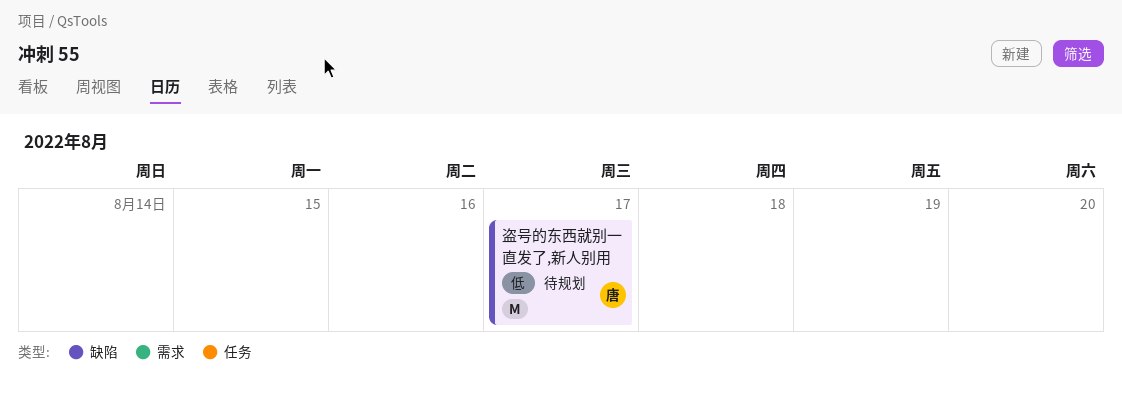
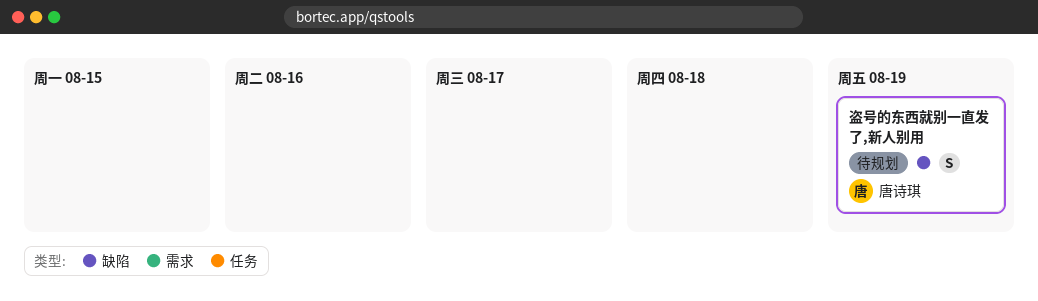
盗号的东西就别一直发了,新人别用, estimate: M -> S
盗号的东西就别一直发了,新人别用, due: Aug 17 -> Aug 19

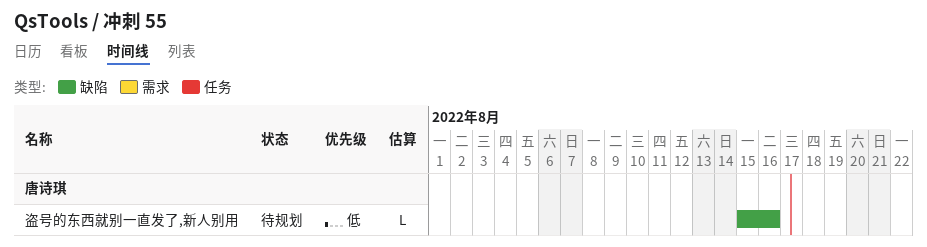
盗号的东西就别一直发了,新人别用, estimate: S -> L
盗号的东西就别一直发了,新人别用, due: Aug 19 -> Aug 16

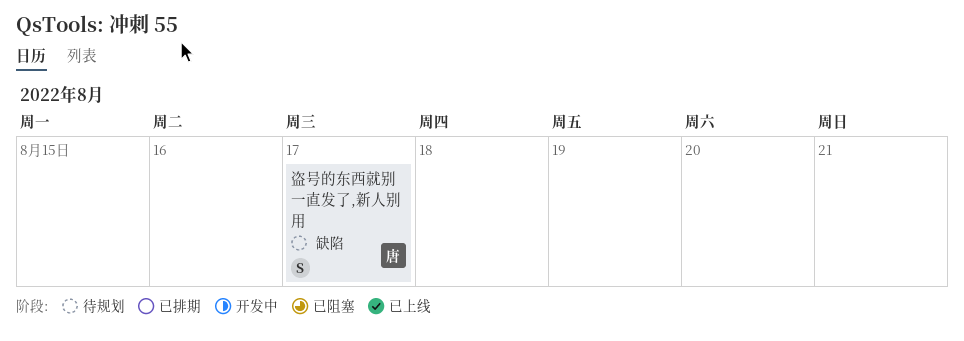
盗号的东西就别一直发了,新人别用, estimate: L -> S
盗号的东西就别一直发了,新人别用, due: Aug 16 -> Aug 17

